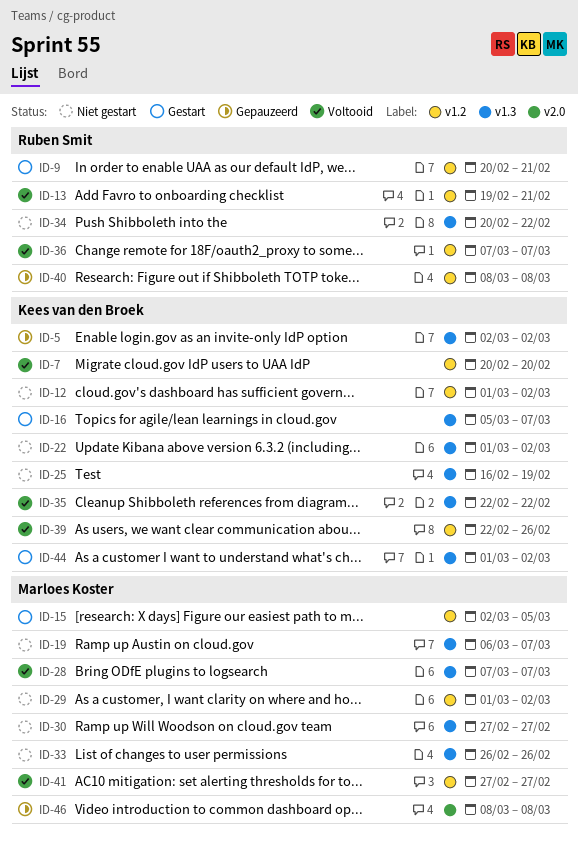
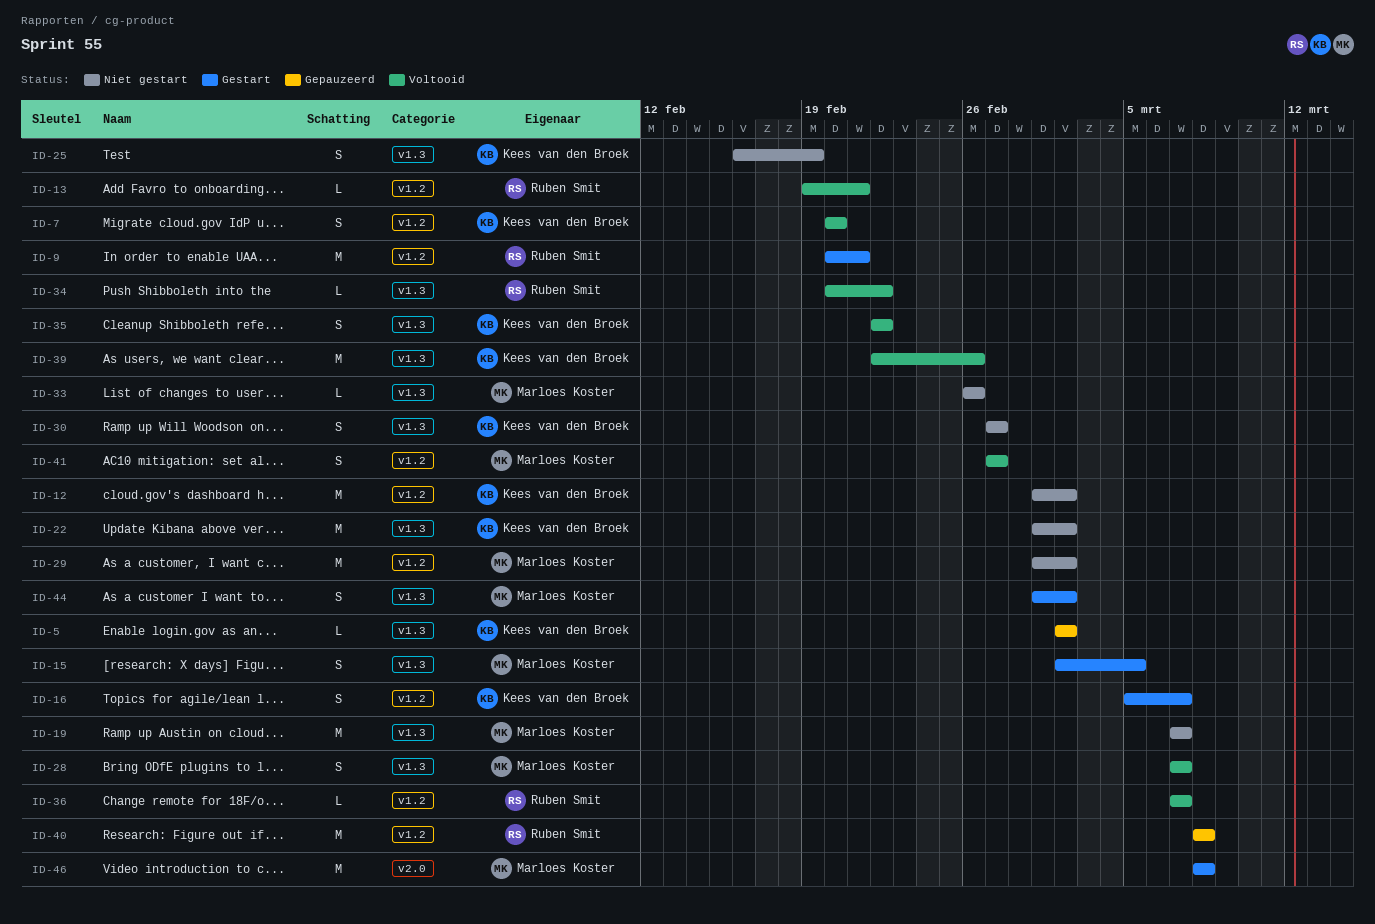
ID-15, label: v1.2 -> v1.3
ID-16, label: v1.3 -> v1.2
ID-19, start: Mar 6 -> Mar 7
ID-30, owner: Marloes Koster -> Kees van den Broek
ID-34, status: Niet gestart -> Voltooid
ID-39, label: v1.2 -> v1.3
ID-44, owner: Kees van den Broek -> Marloes Koster
ID-46, status: Gepauzeerd -> Gestart

